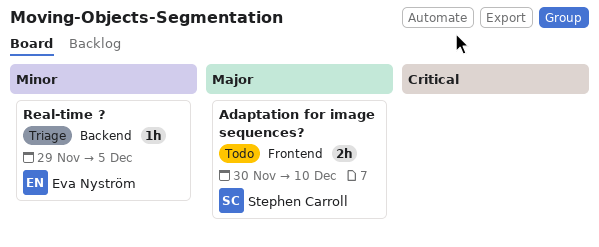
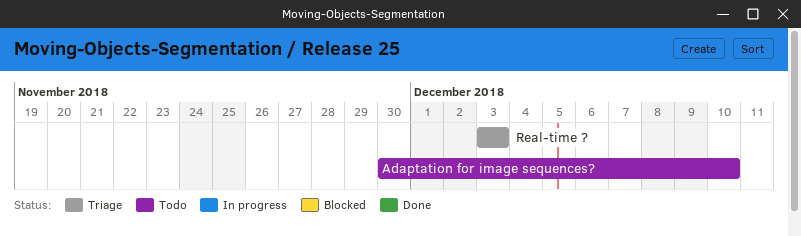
Real-time ?, start: Nov 29 -> Dec 3
Real-time ?, due: Dec 5 -> Dec 3

